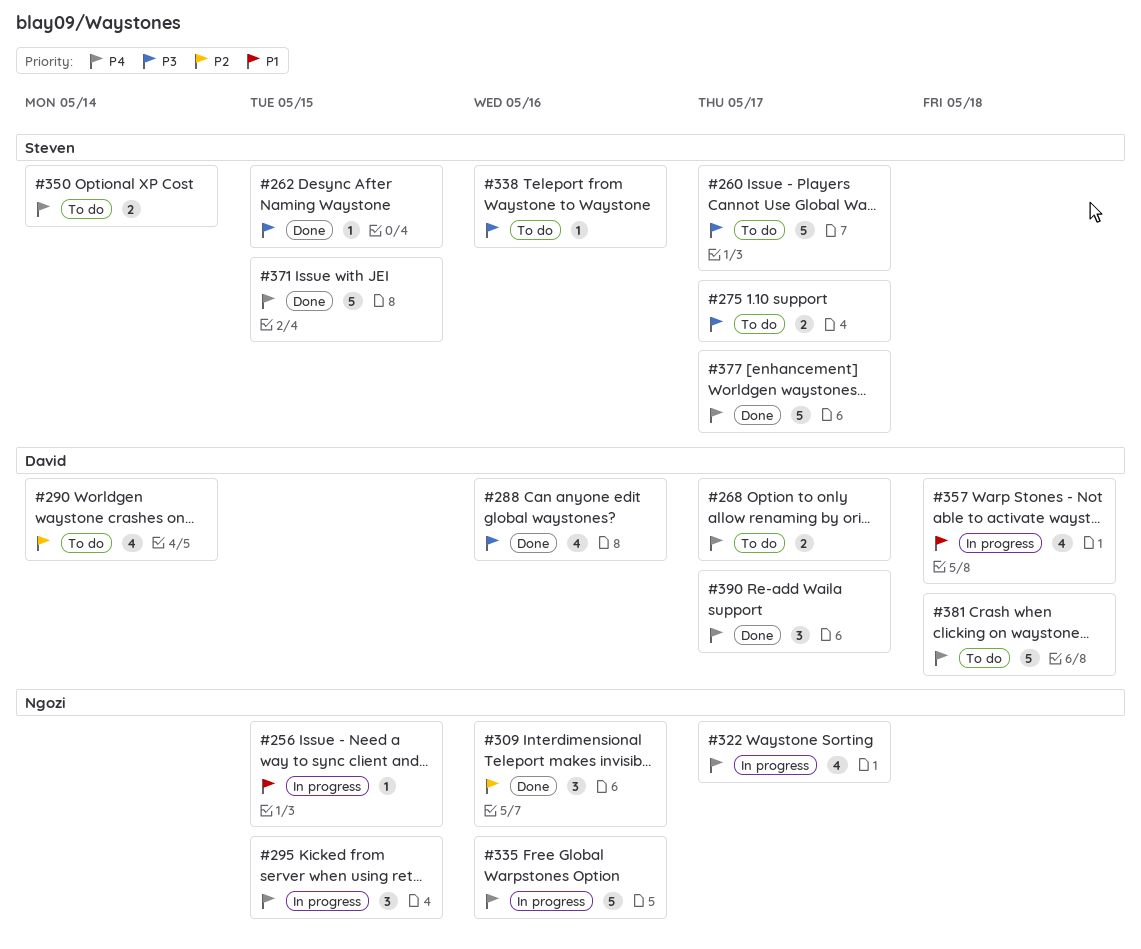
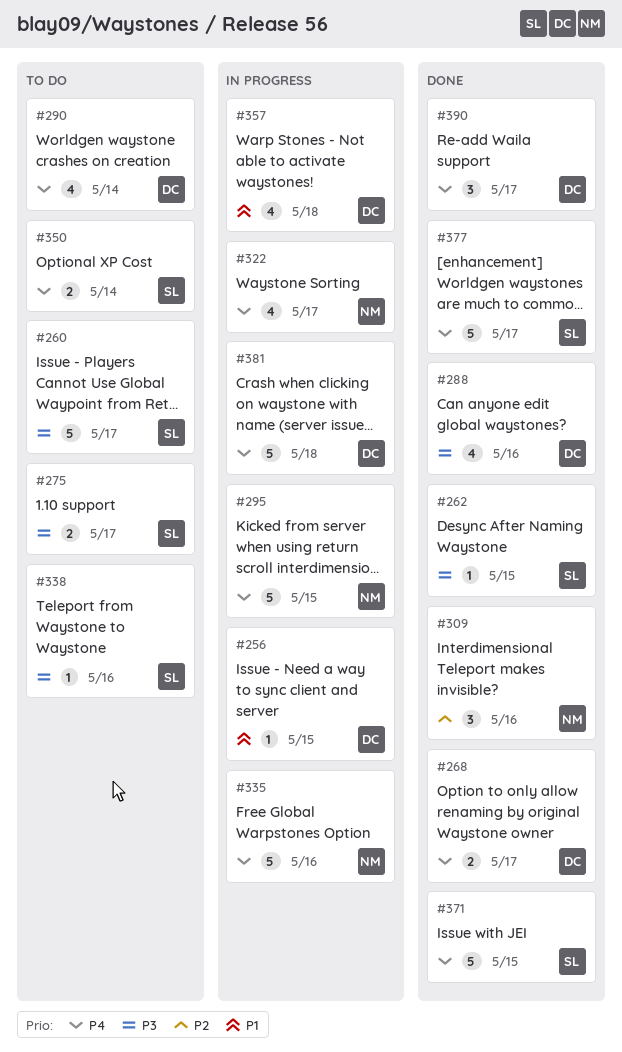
#256, owner: Ngozi -> David
#268, status: To do -> Done
#290, priority: P2 -> P4
#295, estimate: 3 -> 5
#381, status: To do -> In progress

